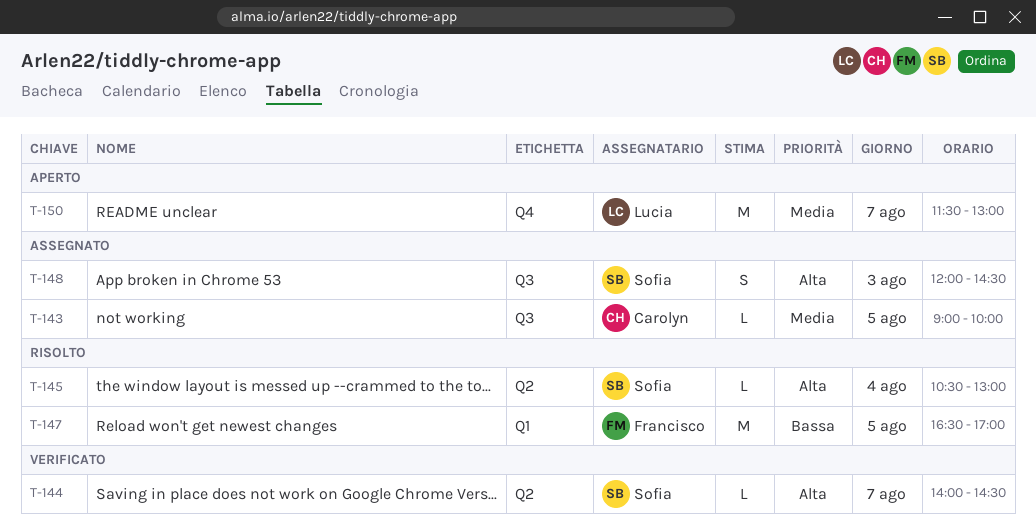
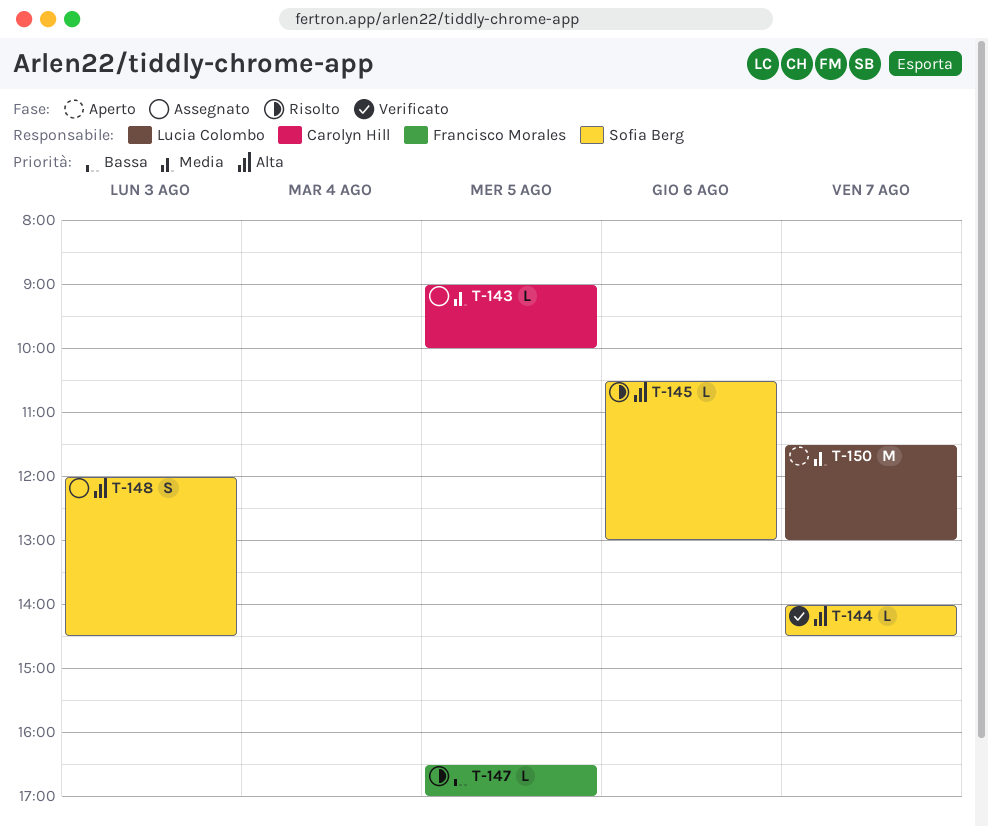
T-145, day: Aug 4 -> Aug 6
T-147, estimate: M -> L

